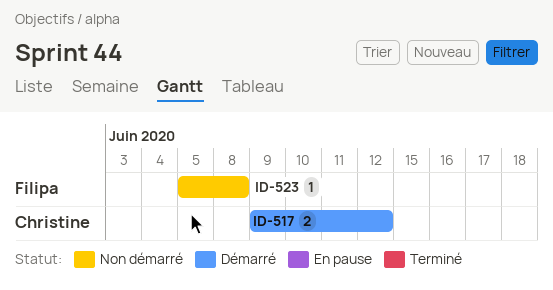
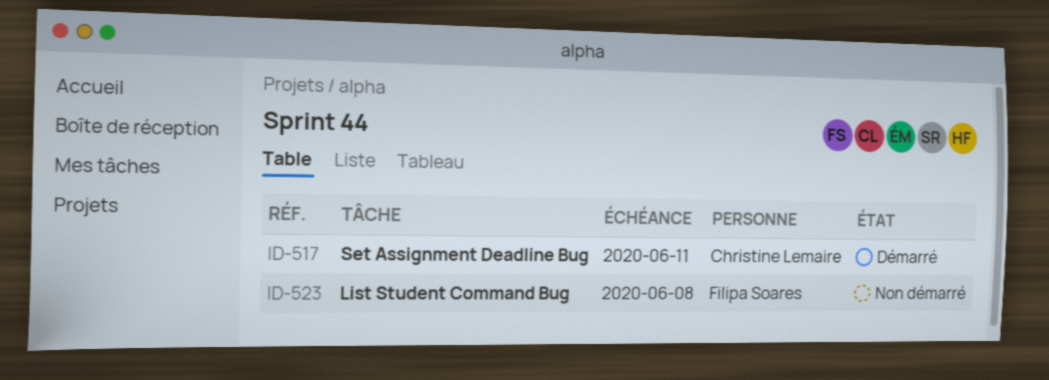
ID-517, due: Jun 12 -> Jun 11

